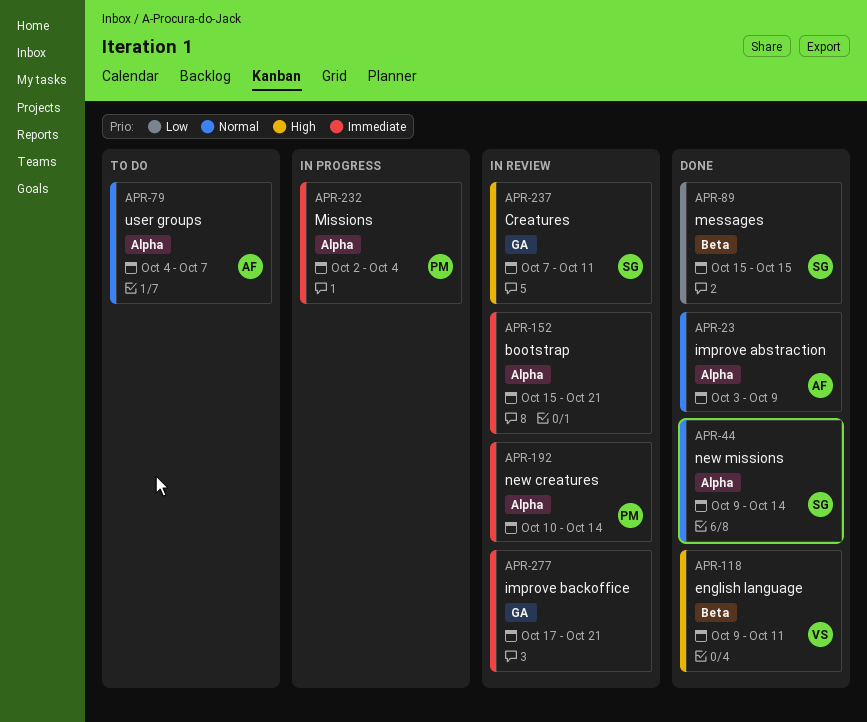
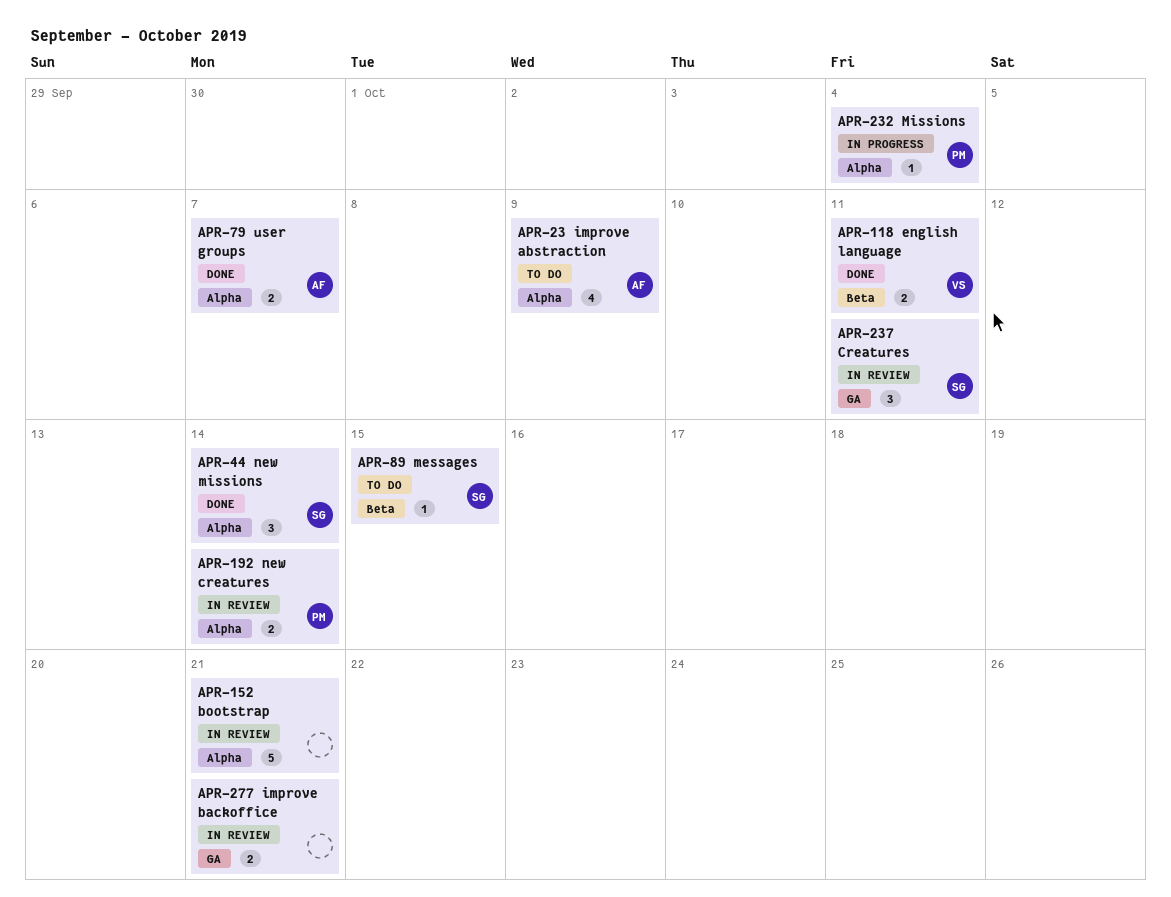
APR-23, status: Done -> To do
APR-79, status: To do -> Done
APR-89, status: Done -> To do

